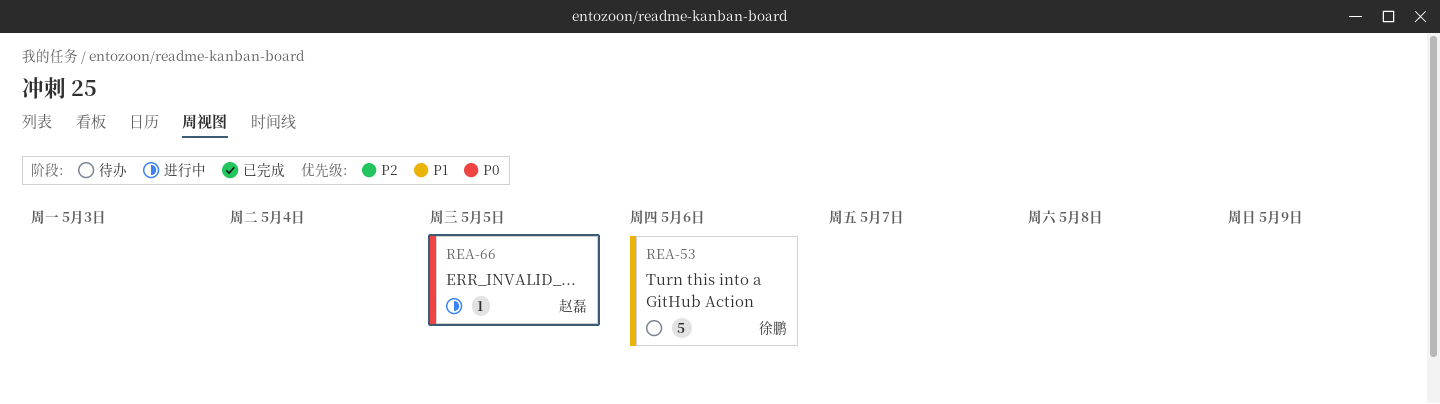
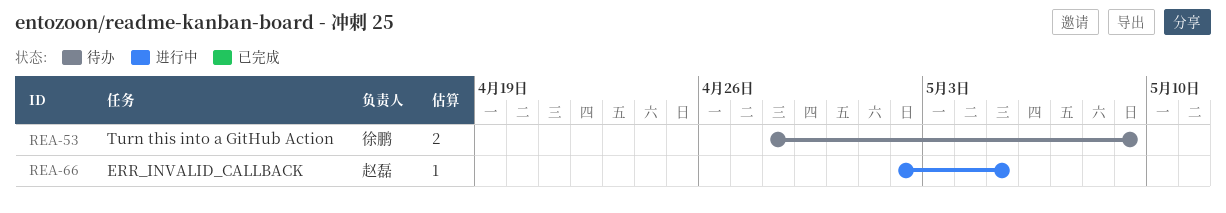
REA-53, estimate: 5 -> 2
REA-53, due: May 6 -> May 9

